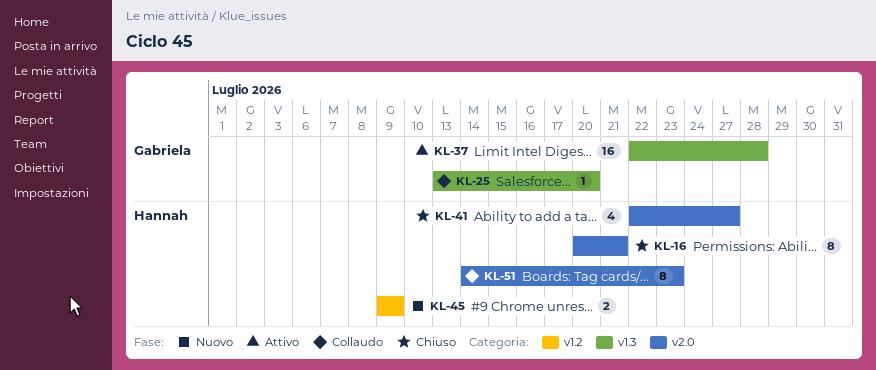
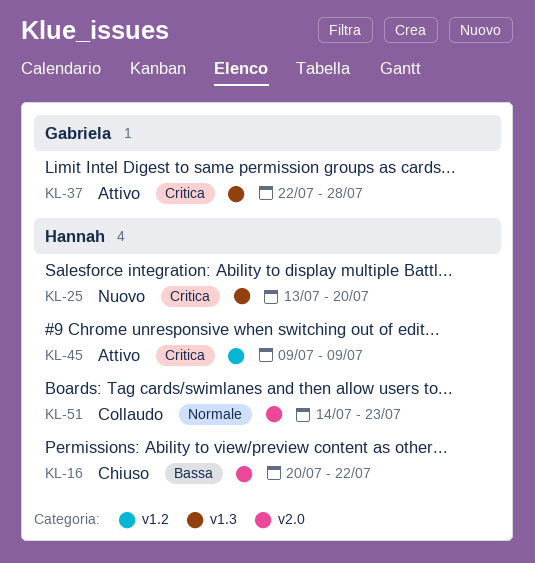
KL-16, due: Jul 21 -> Jul 22
KL-25, status: Collaudo -> Nuovo
KL-25, owner: Gabriela -> Hannah
KL-41: present -> none
KL-45, status: Nuovo -> Attivo

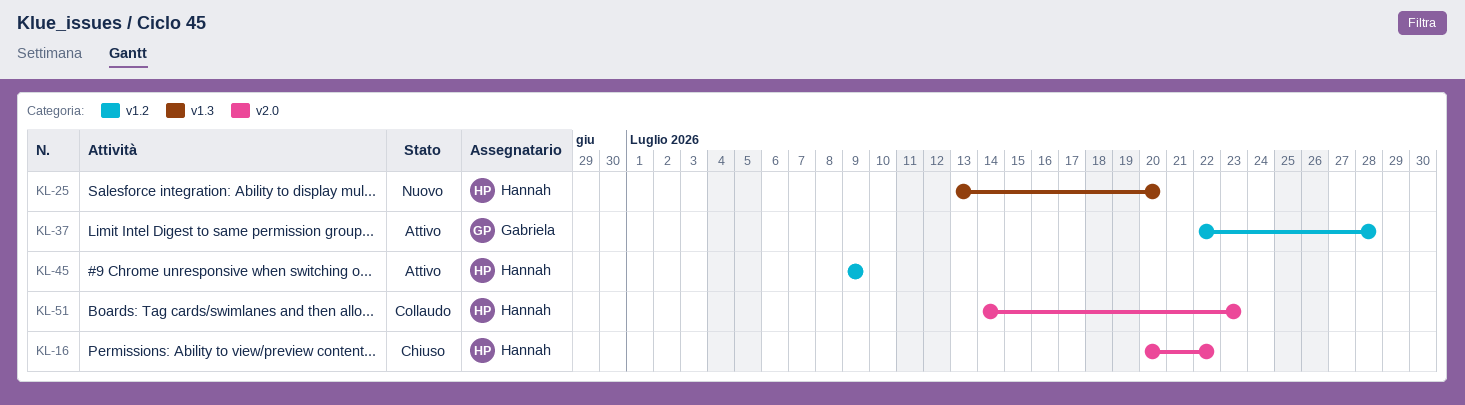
KL-37, label: v1.3 -> v1.2

